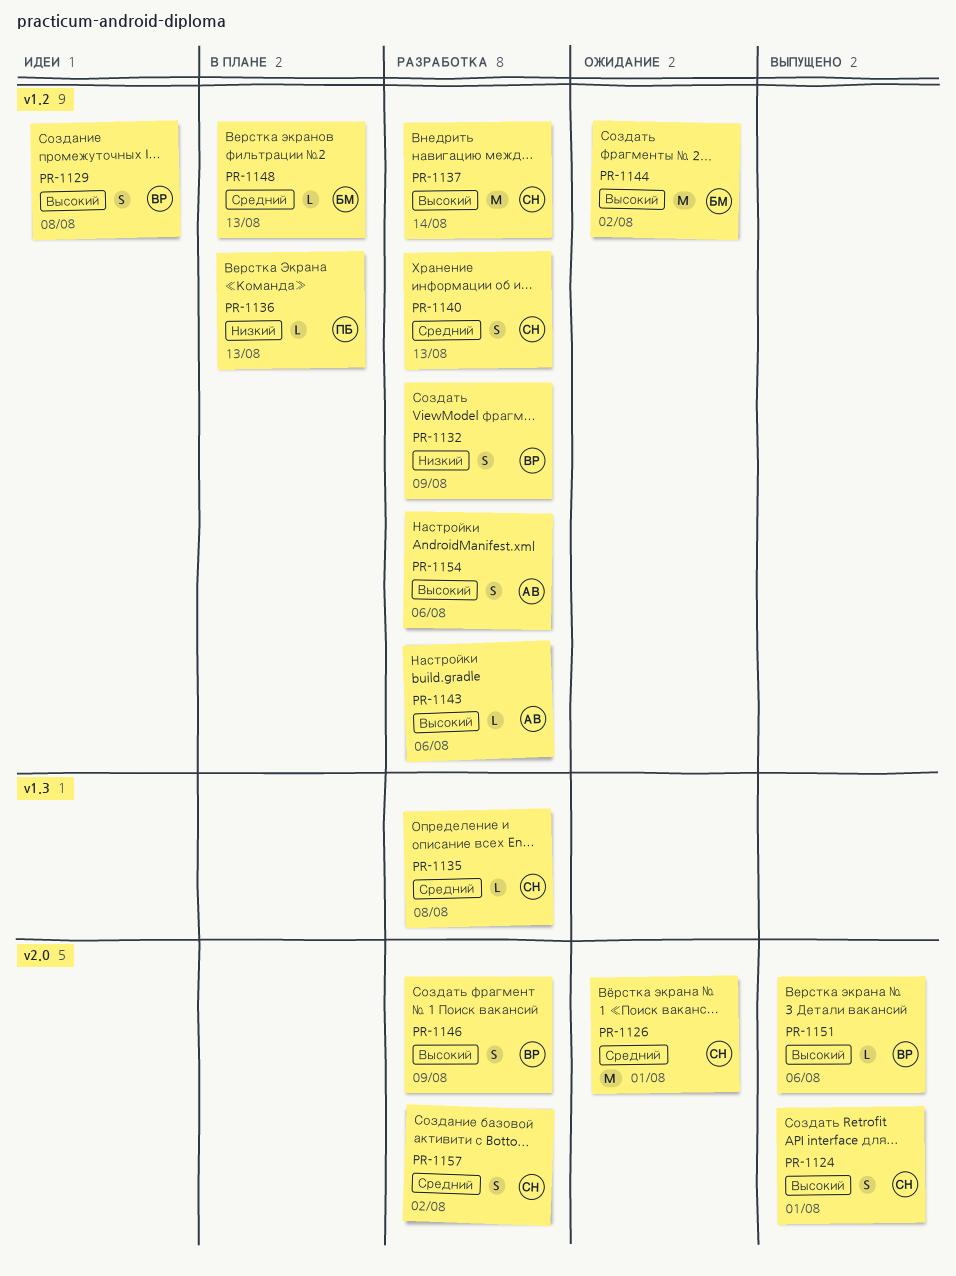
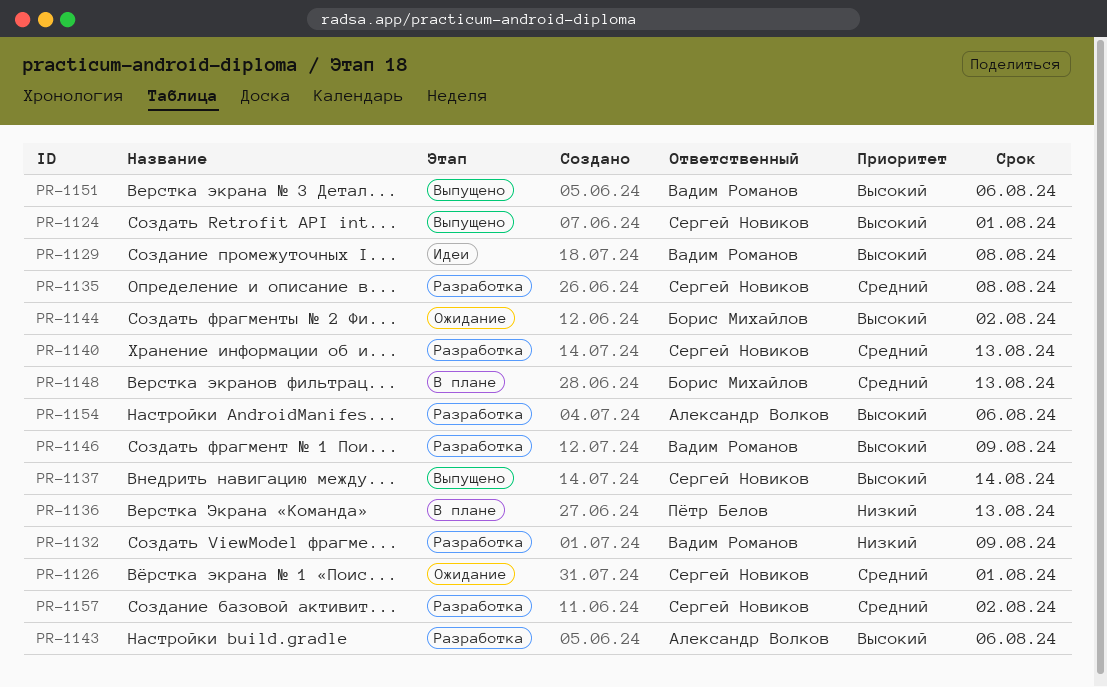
PR-1137, status: Разработка -> Выпущено

